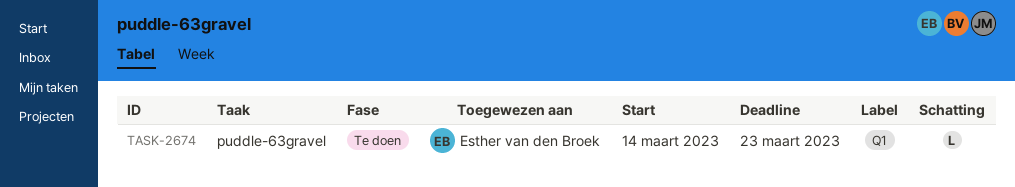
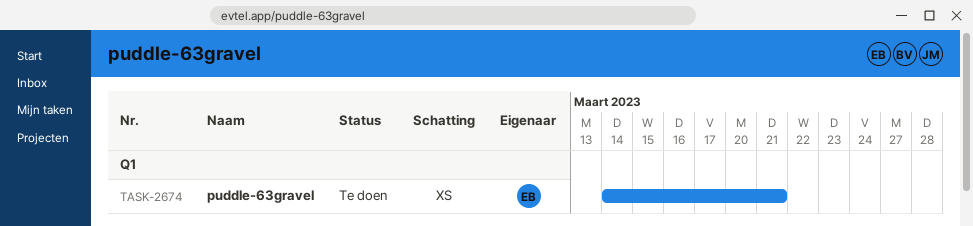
TASK-2674, estimate: L -> XS
TASK-2674, due: Mar 23 -> Mar 21

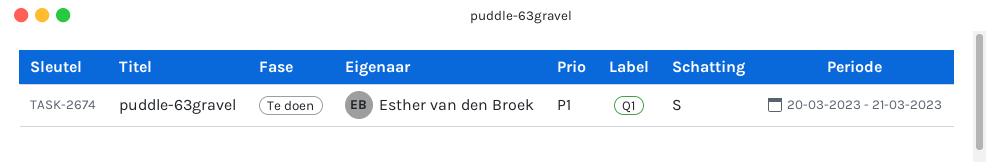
TASK-2674, estimate: XS -> S
TASK-2674, start: Mar 14 -> Mar 20

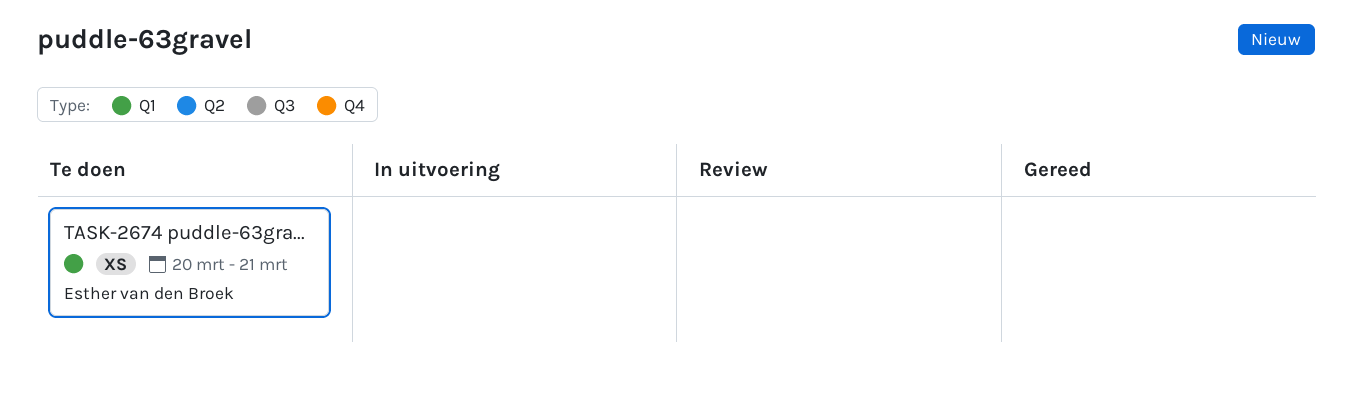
TASK-2674, estimate: S -> XS

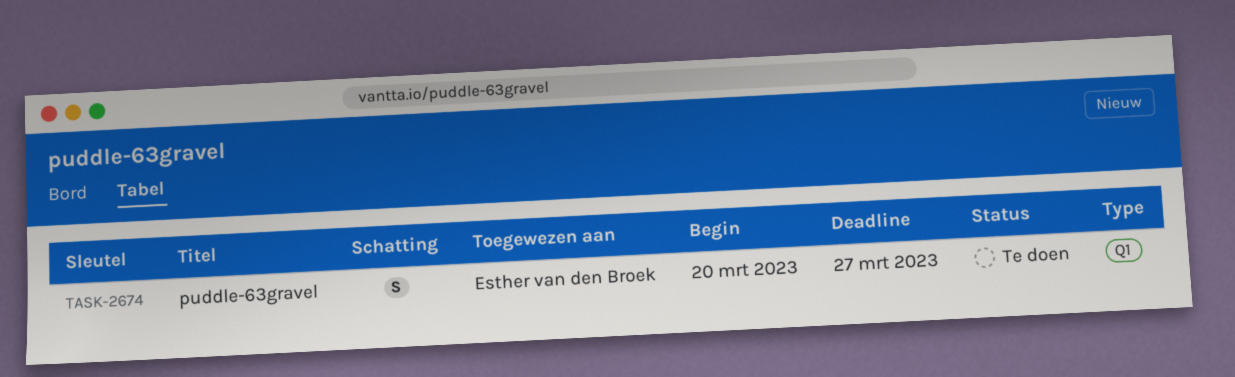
TASK-2674, estimate: XS -> S
TASK-2674, due: Mar 21 -> Mar 27

